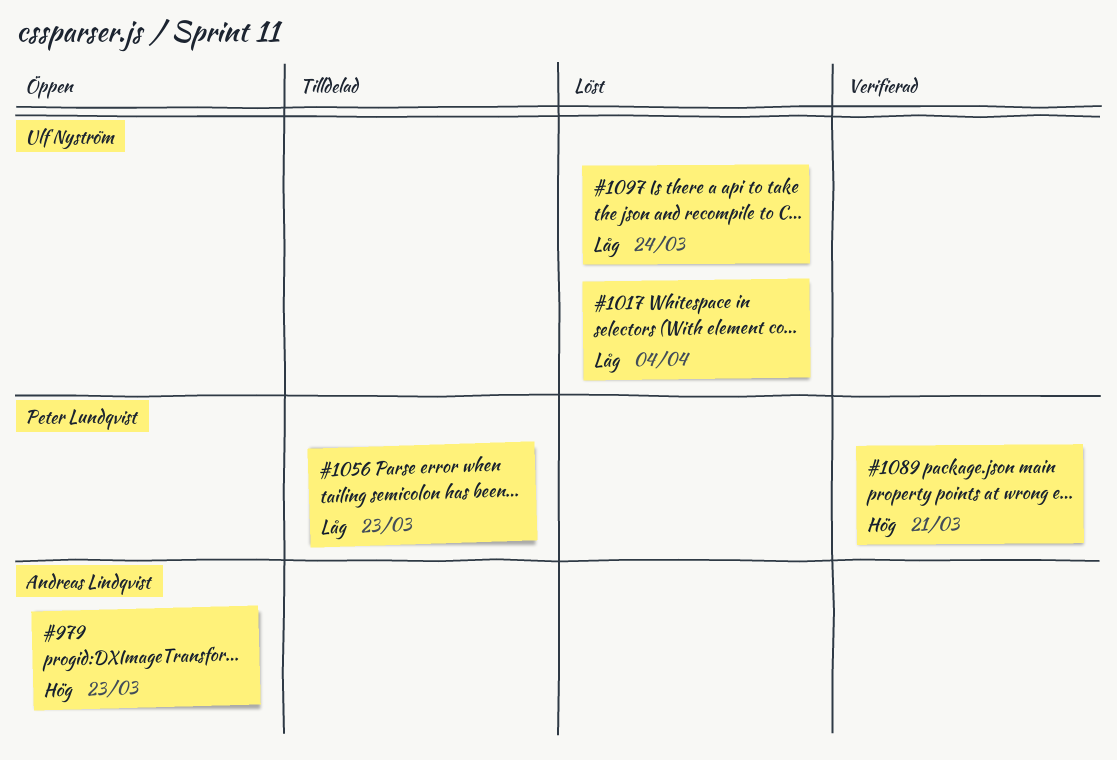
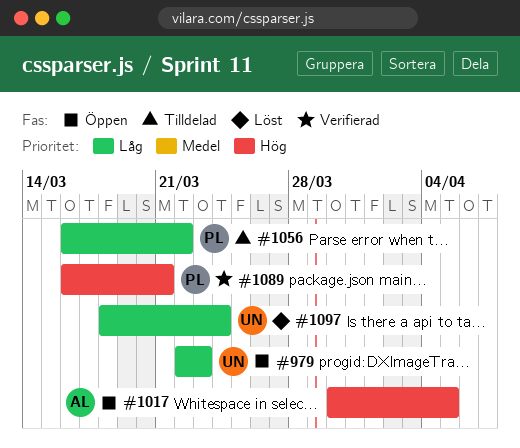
#979, owner: Andreas Lindqvist -> Ulf Nyström
#979, priority: Hög -> Låg
#1017, status: Löst -> Öppen
#1017, owner: Ulf Nyström -> Andreas Lindqvist
#1017, priority: Låg -> Hög
#1017, due: Apr 4 -> Apr 5
#1056, due: Mar 23 -> Mar 22

